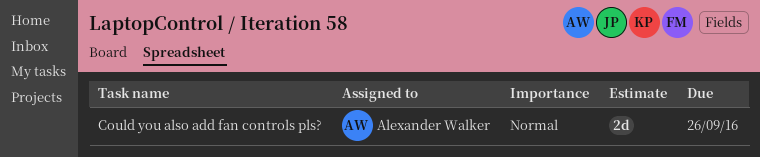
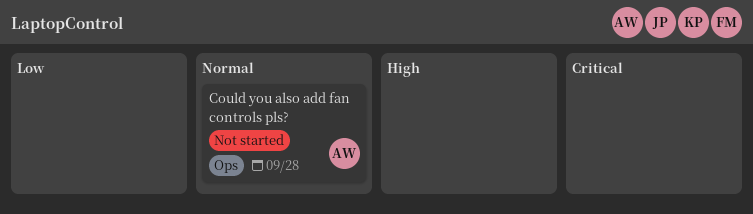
Could you also add fan controls pls?, due: Sep 26 -> Sep 28

